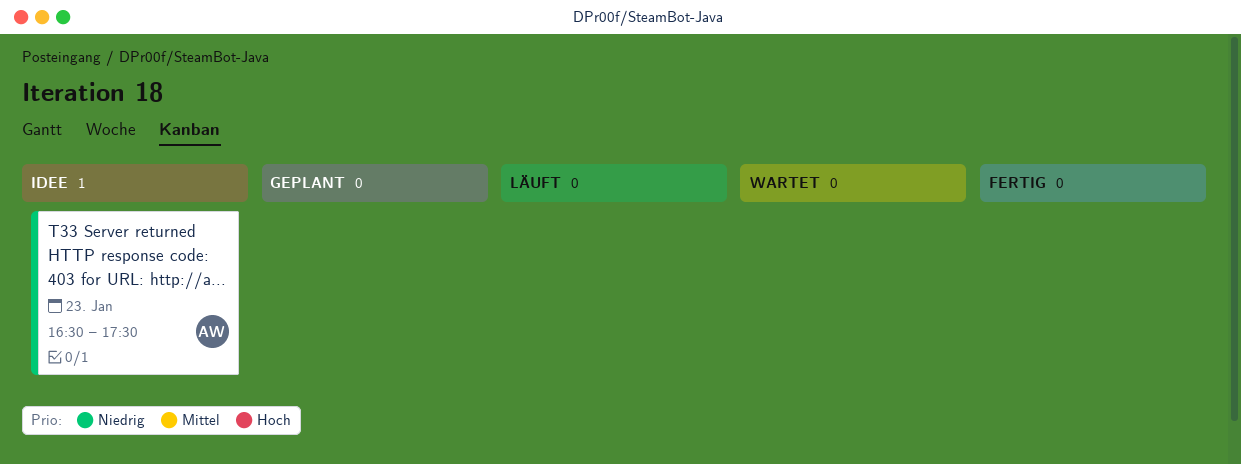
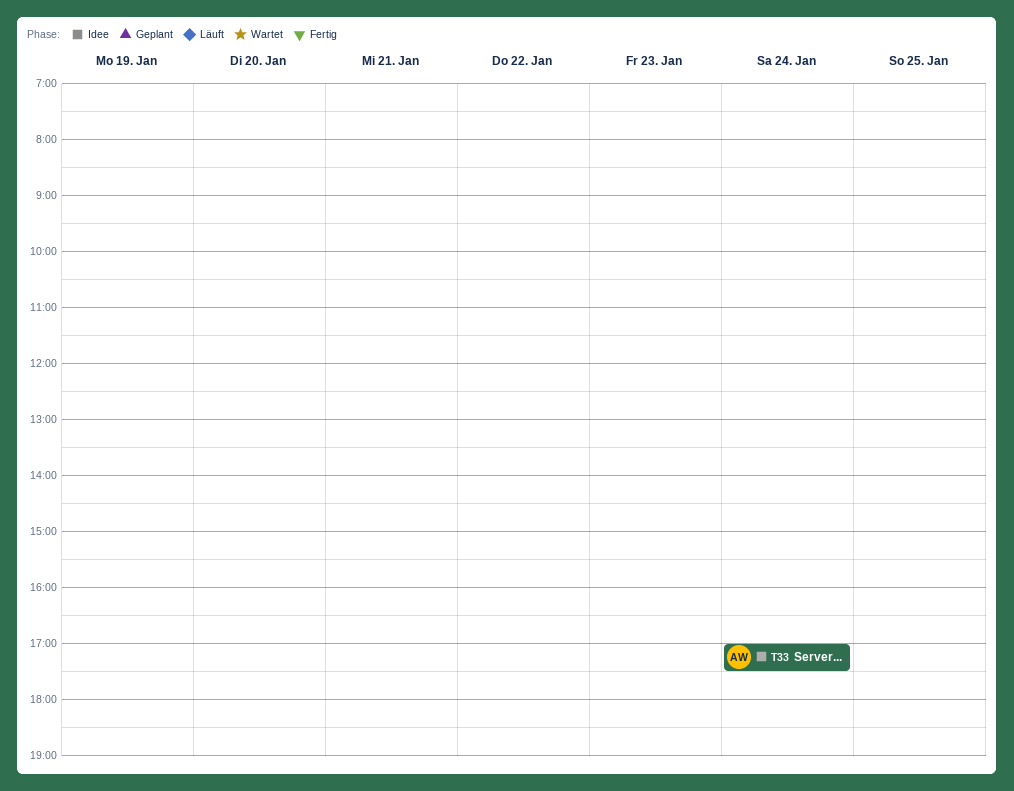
T33, day: Jan 23 -> Jan 24
T33, begins: 16:30 -> 17:00

